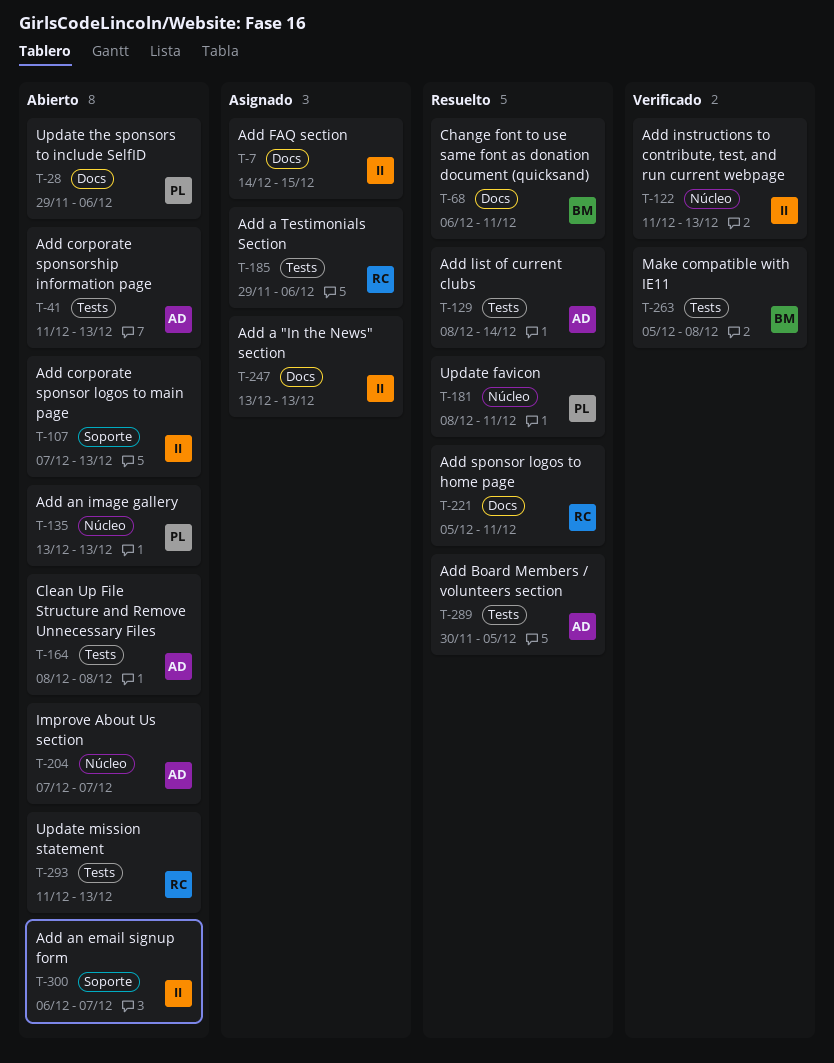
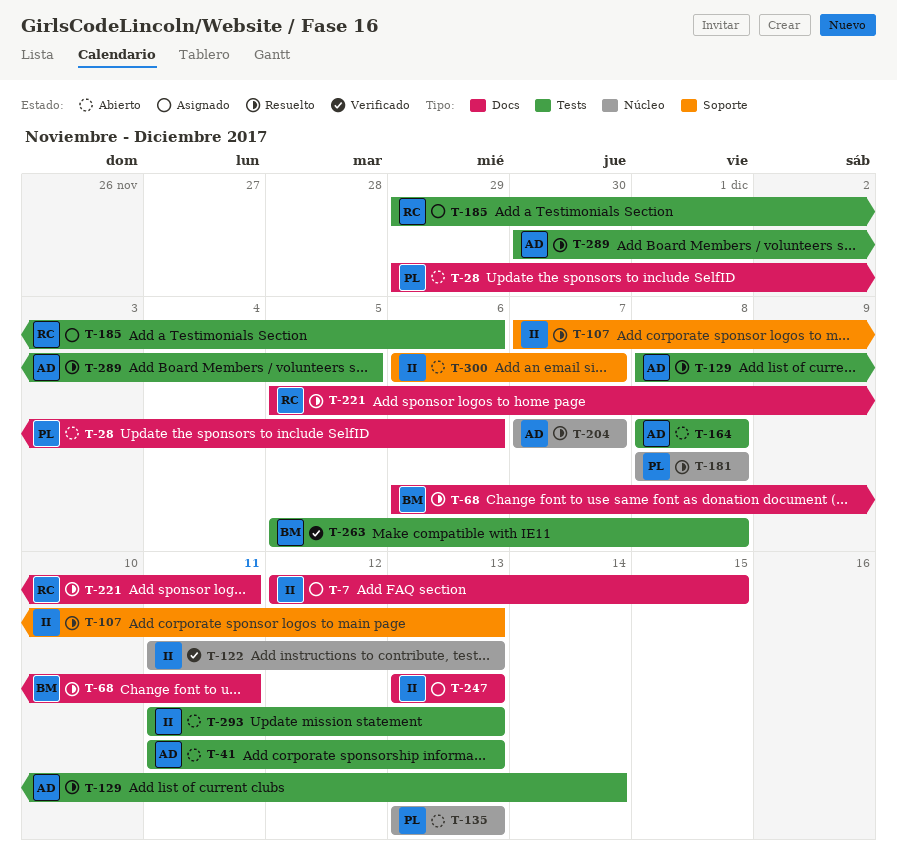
T-7, start: Dec 14 -> Dec 12
T-107, status: Abierto -> Resuelto
T-181, due: Dec 11 -> Dec 8
T-204, status: Abierto -> Resuelto
T-293, owner: RC -> II

